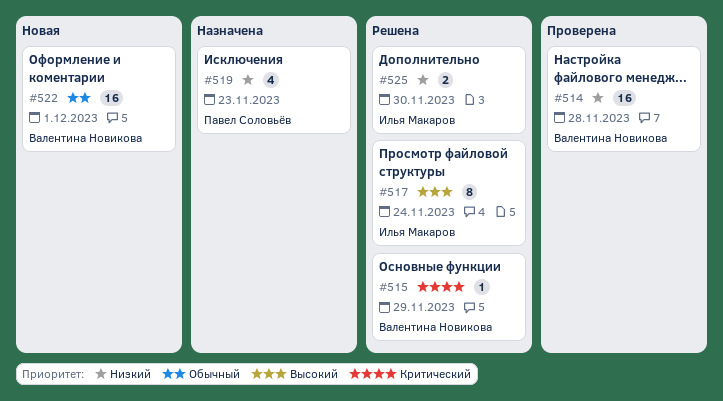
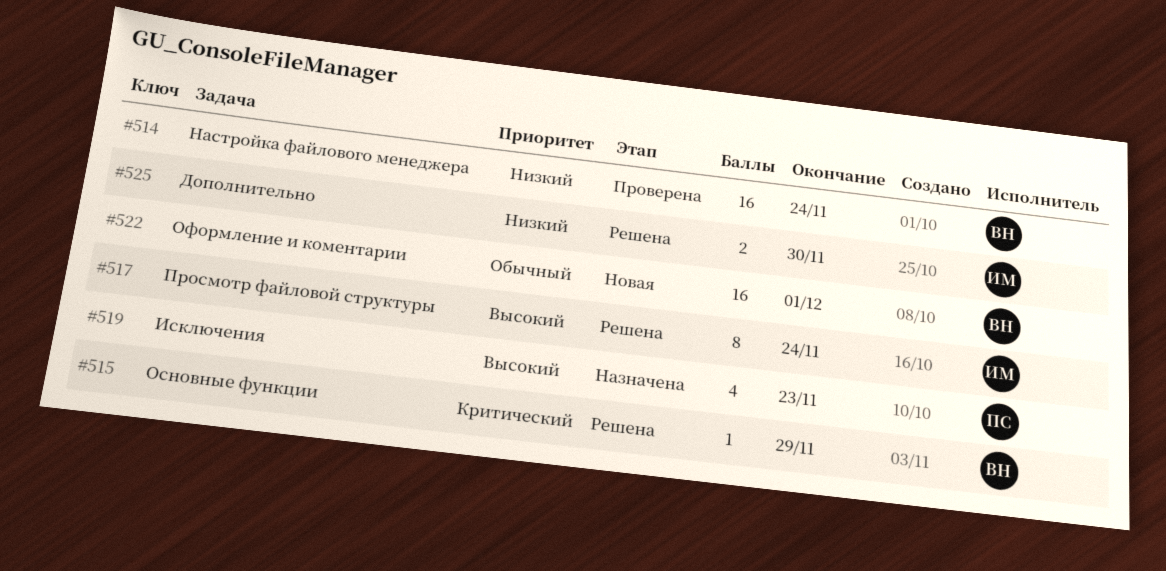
#514, due: Nov 28 -> Nov 24
#519, priority: Низкий -> Высокий

